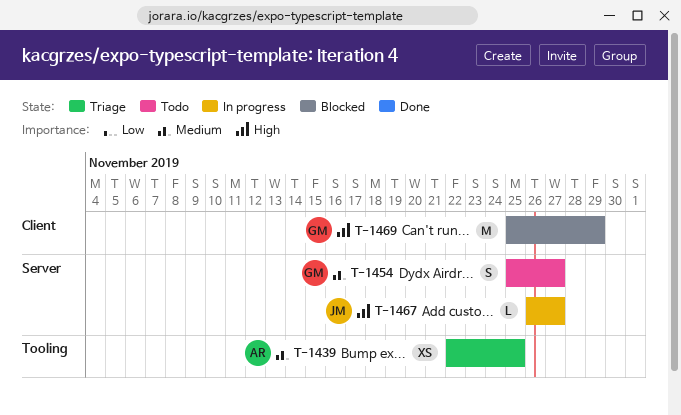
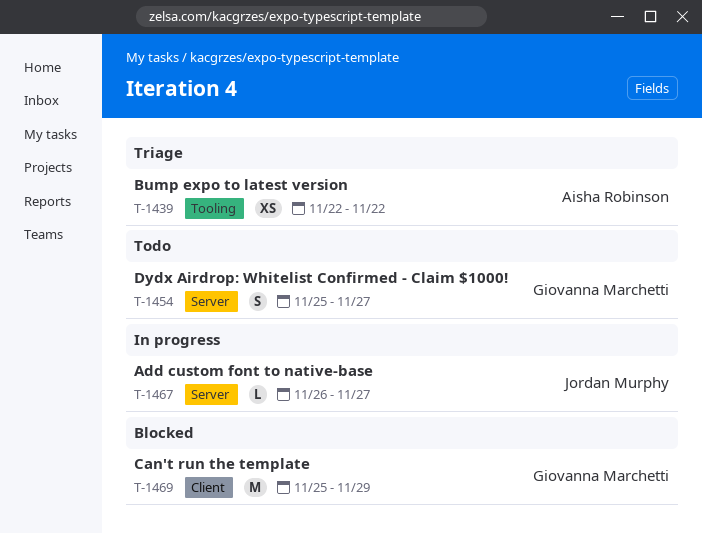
T-1439, due: Nov 25 -> Nov 22

